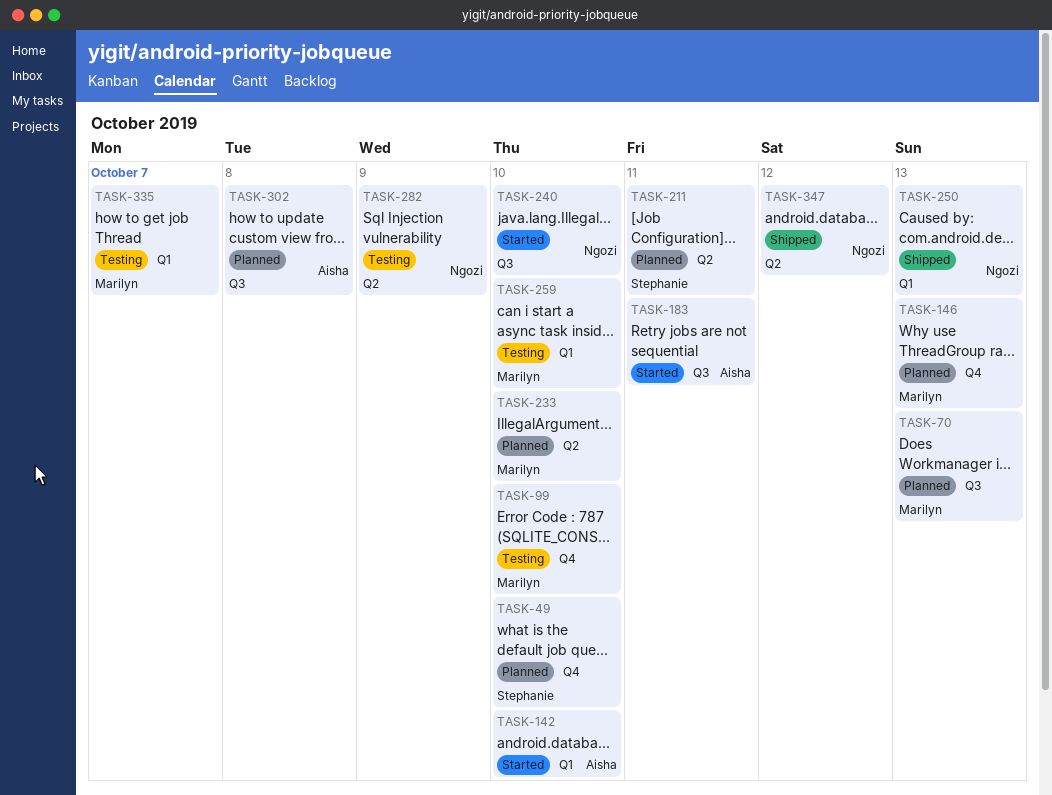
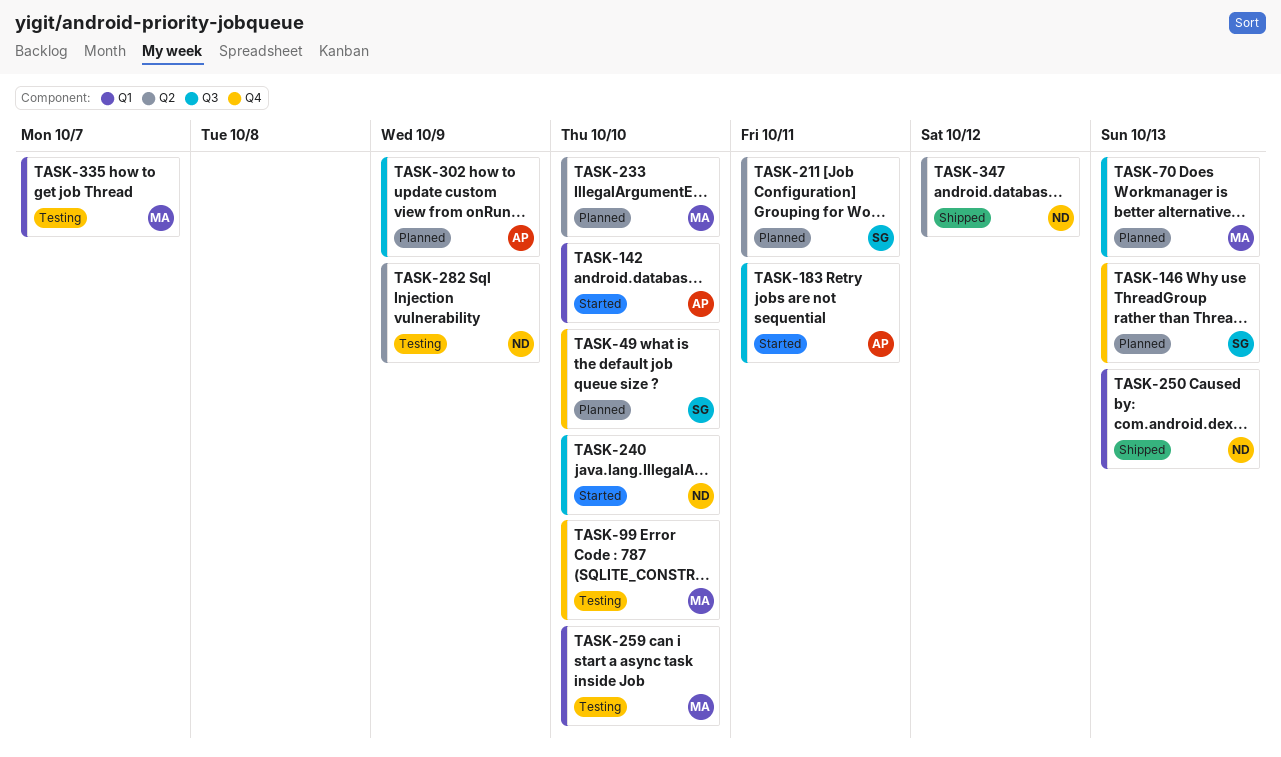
TASK-146, owner: Marilyn -> Stephanie
TASK-302, due: Oct 8 -> Oct 9

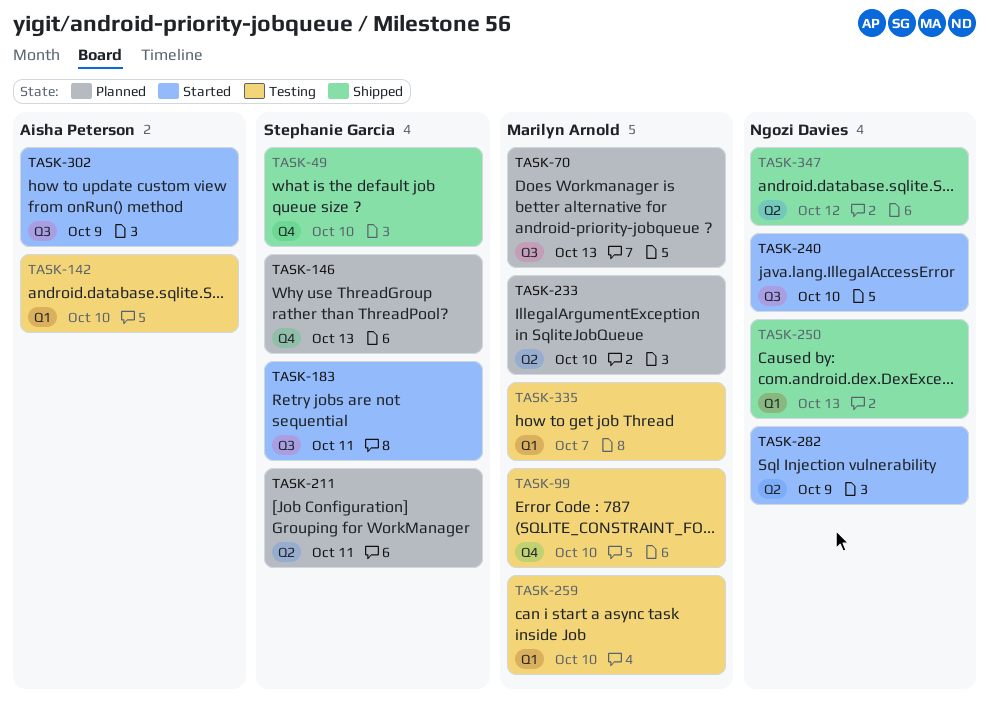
TASK-49, status: Planned -> Shipped
TASK-142, status: Started -> Testing
TASK-183, owner: Aisha Peterson -> Stephanie Garcia
TASK-282, status: Testing -> Started
TASK-302, status: Planned -> Started

